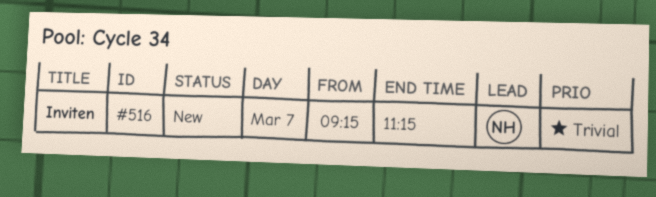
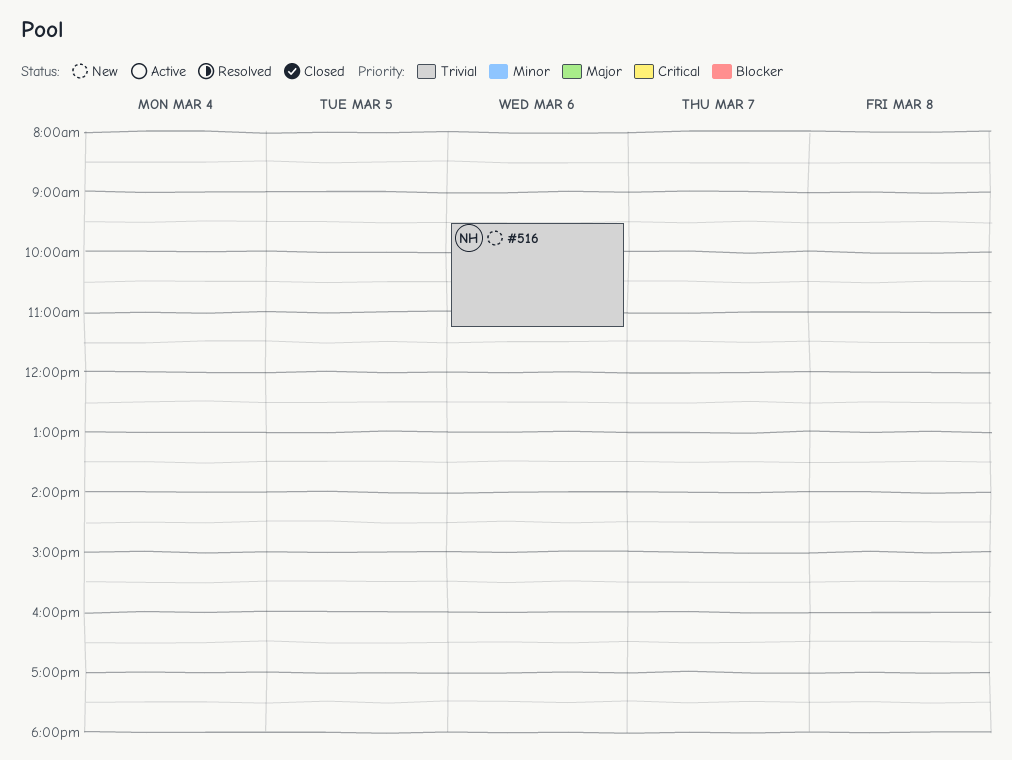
#516, day: Mar 7 -> Mar 6
#516, begins: 09:15 -> 09:30

